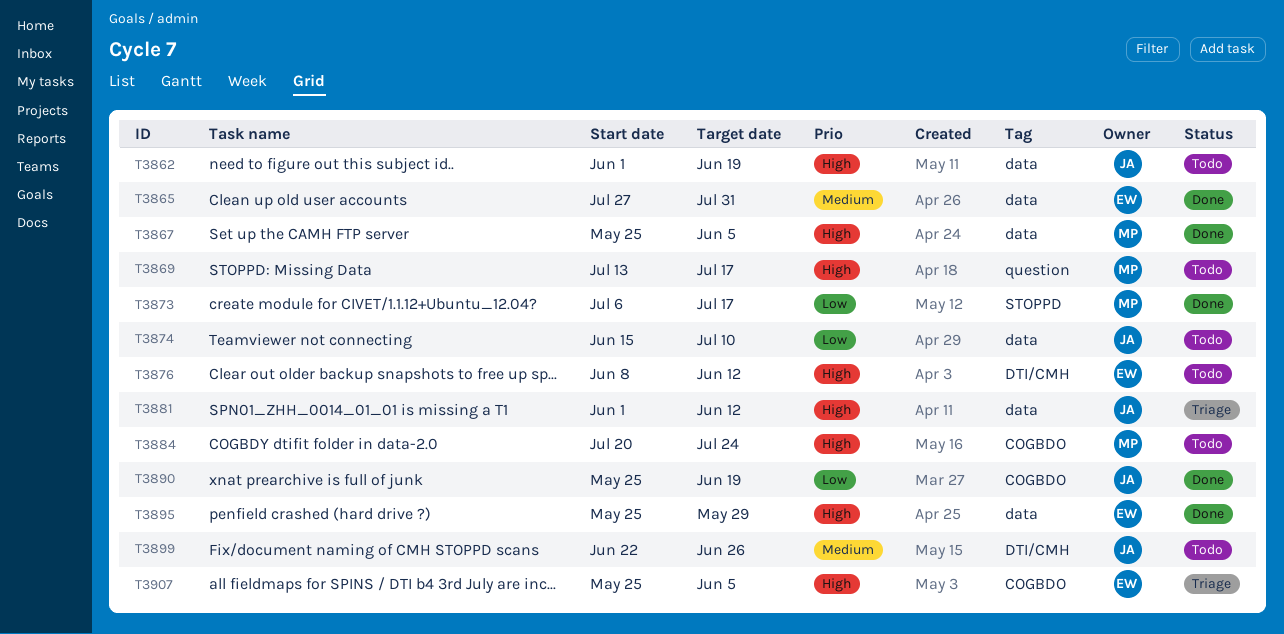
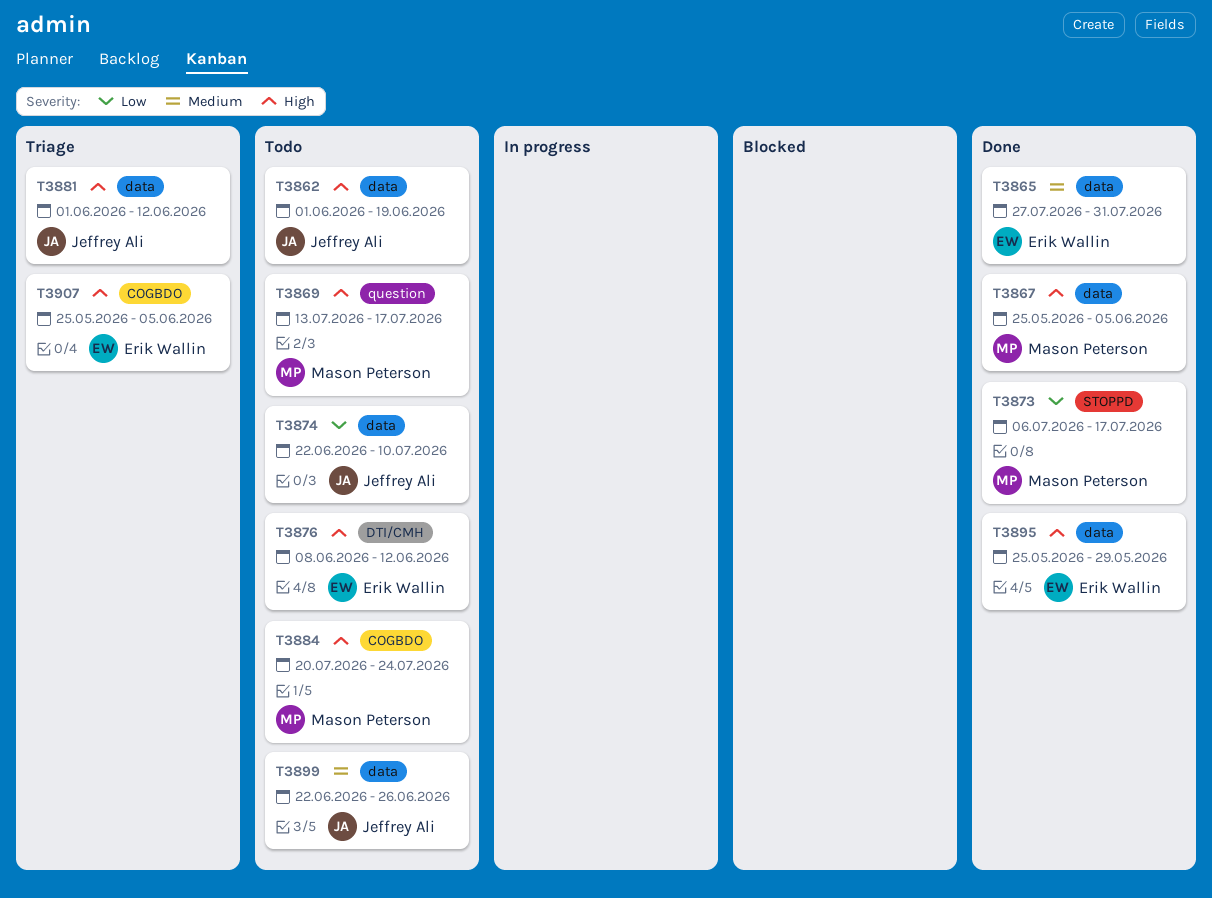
T3874, start: Jun 15 -> Jun 22
T3890: present -> none
T3899, label: DTI/CMH -> data

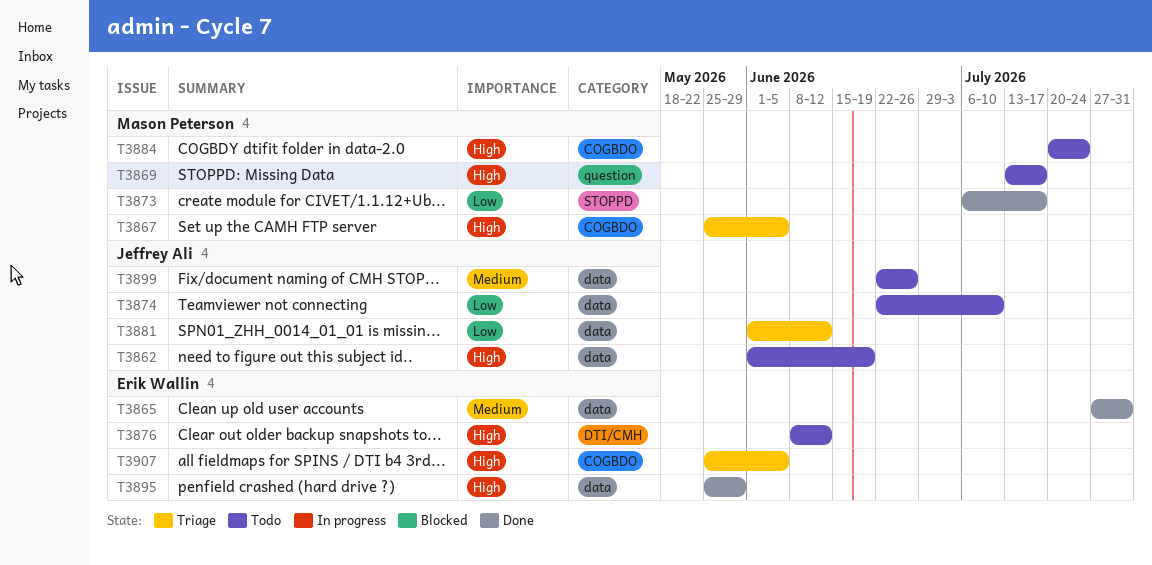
T3867, status: Done -> Triage
T3867, label: data -> COGBDO
T3881, priority: High -> Low

